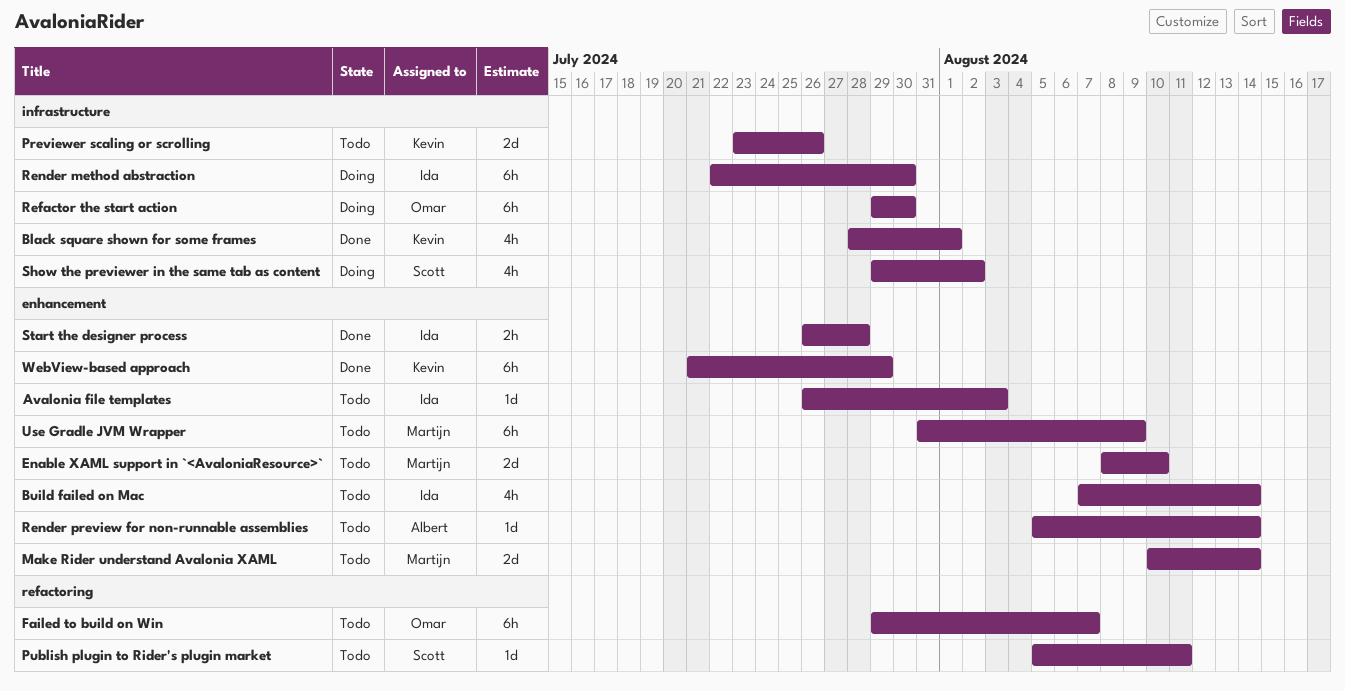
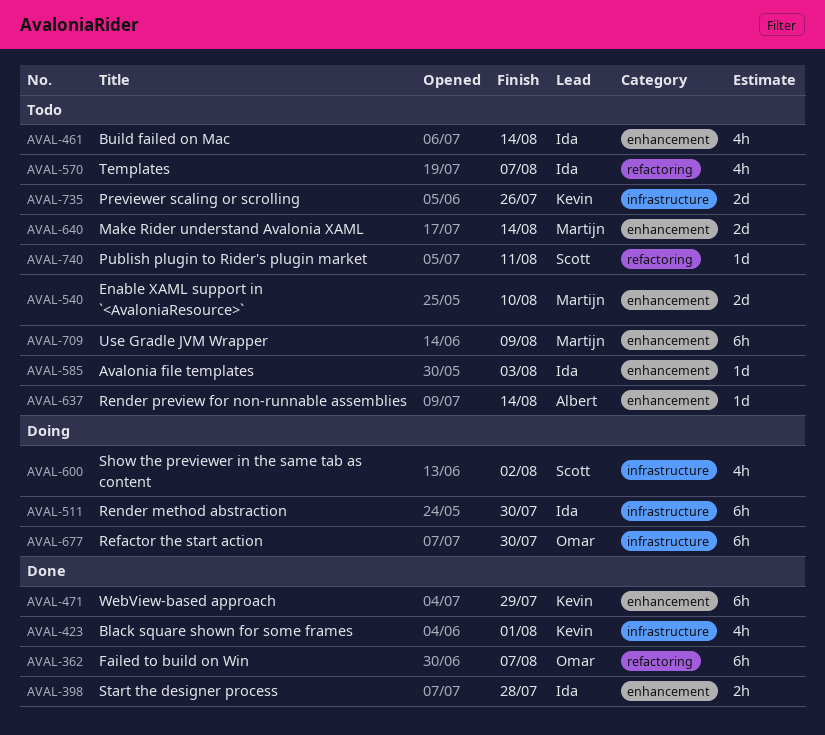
Failed to build on Win, status: Todo -> Done
Templates: none -> present

